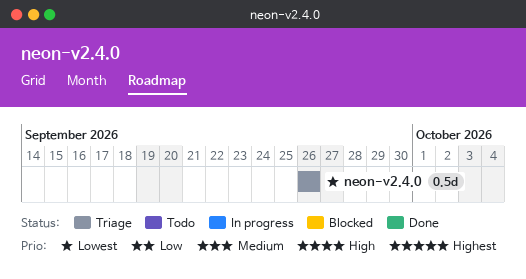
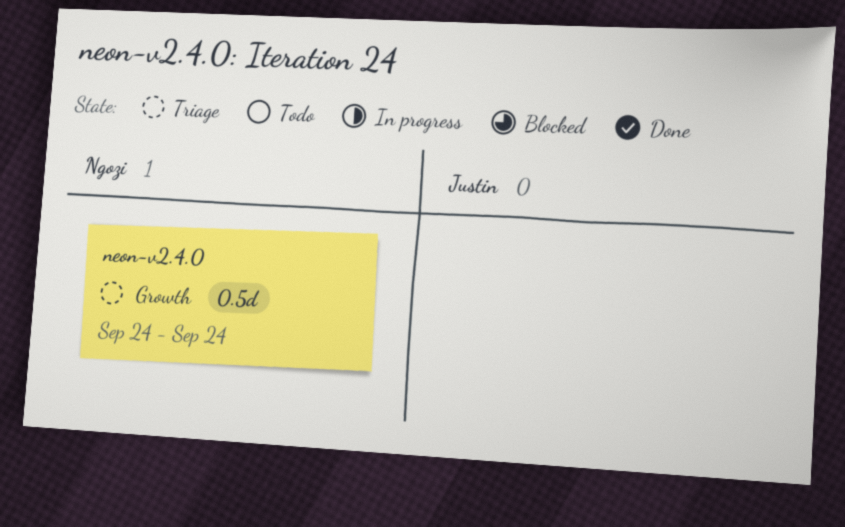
neon-v2.4.0, start: Sep 26 -> Sep 24
neon-v2.4.0, due: Sep 26 -> Sep 24

